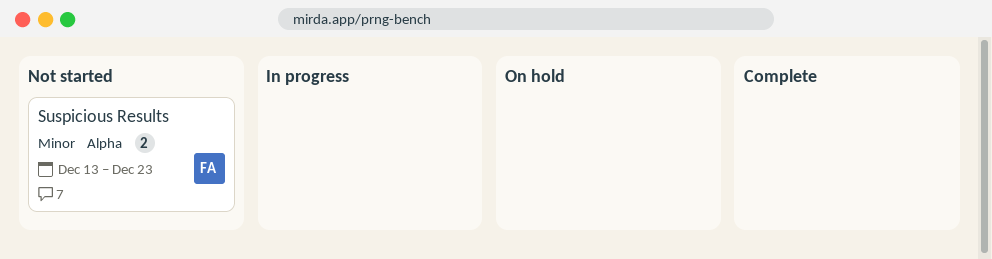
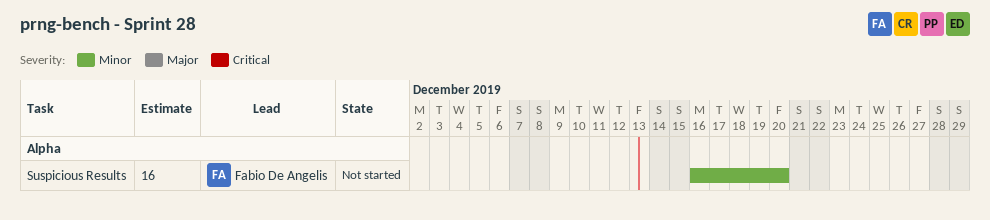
Suspicious Results, estimate: 2 -> 16
Suspicious Results, start: Dec 13 -> Dec 16
Suspicious Results, due: Dec 23 -> Dec 20

